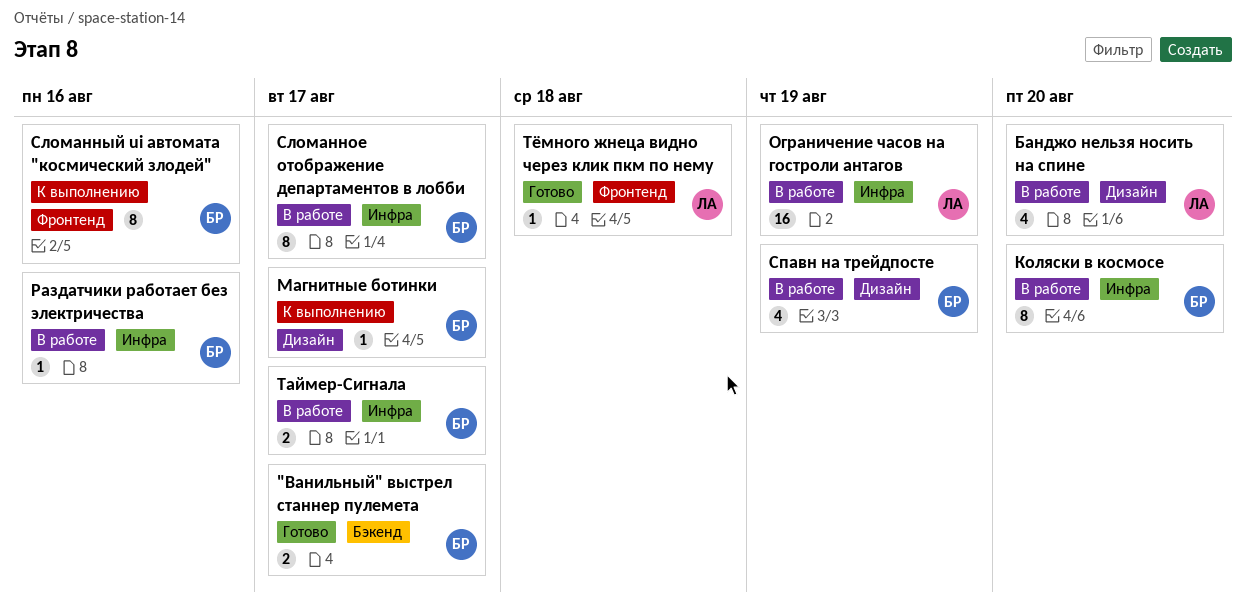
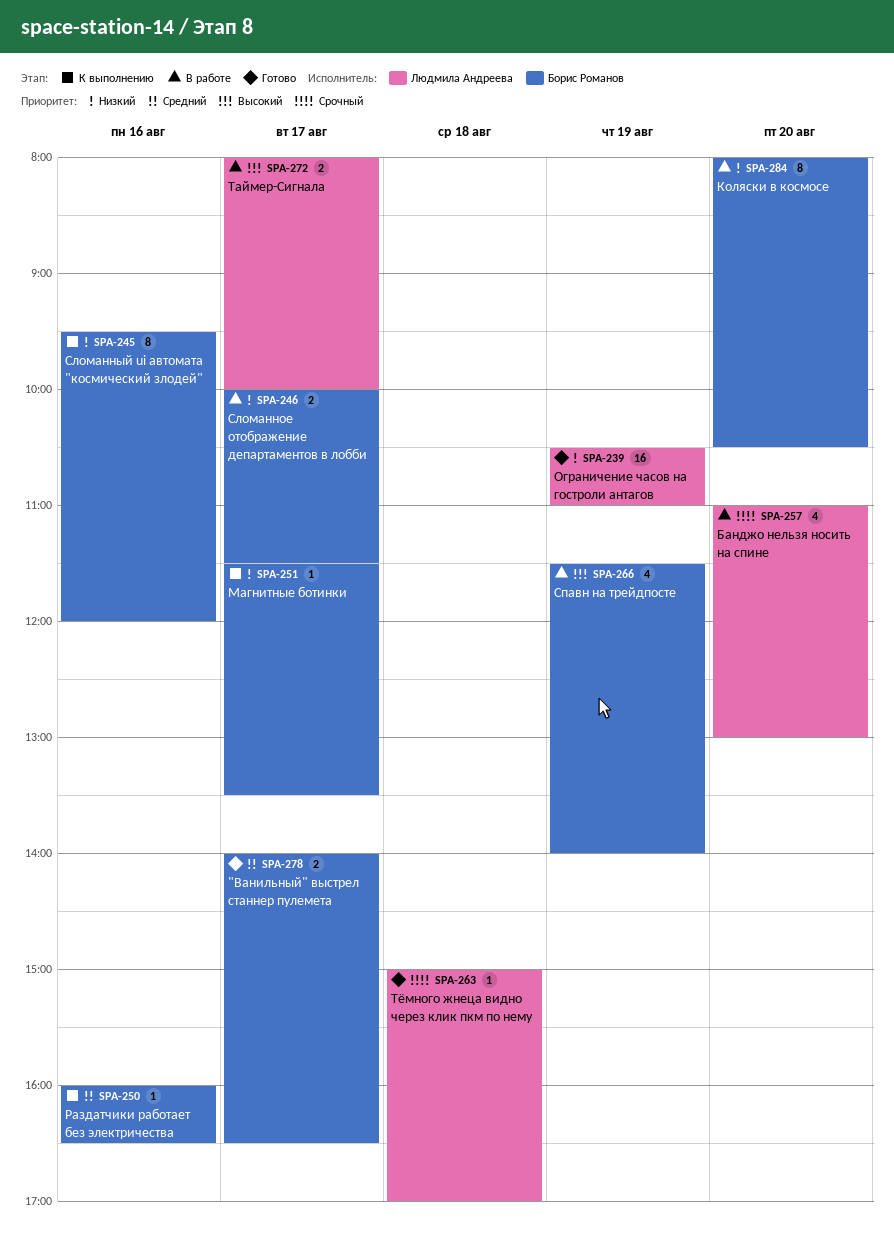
Ограничение часов на гостроли антагов, status: В работе -> Готово
Раздатчики работает без электричества, status: В работе -> К выполнению
Сломанное отображение департаментов в лобби, estimate: 8 -> 2
Таймер-Сигнала, owner: Борис Романов -> Людмила Андреева

